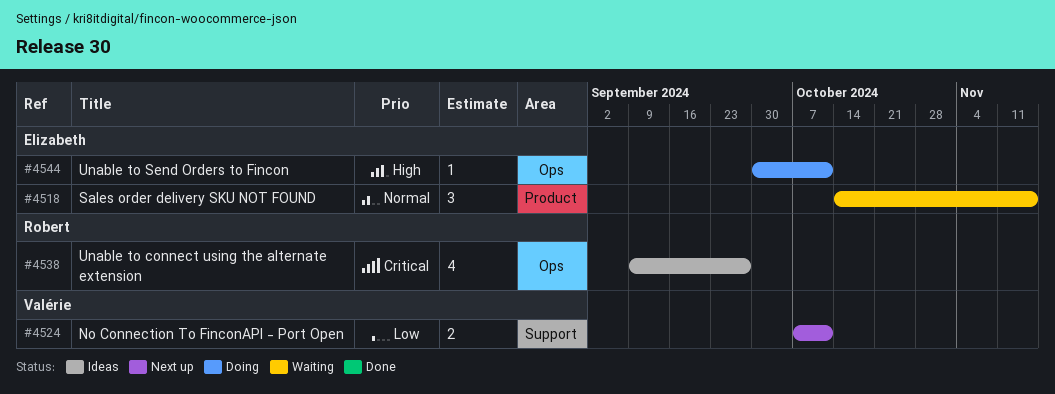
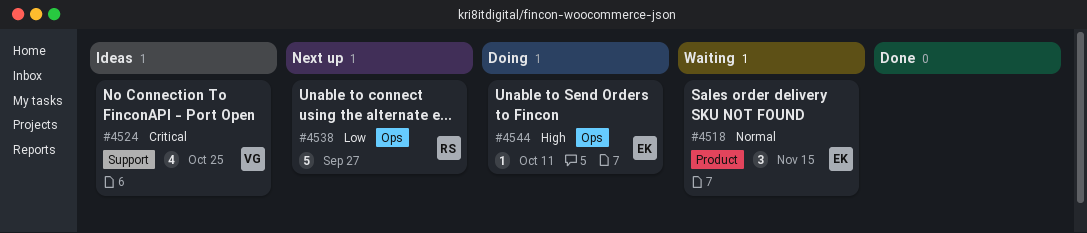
#4524, status: Next up -> Ideas
#4524, priority: Low -> Critical
#4524, estimate: 2 -> 4
#4524, due: Oct 11 -> Oct 25
#4538, status: Ideas -> Next up
#4538, priority: Critical -> Low
#4538, estimate: 4 -> 5

